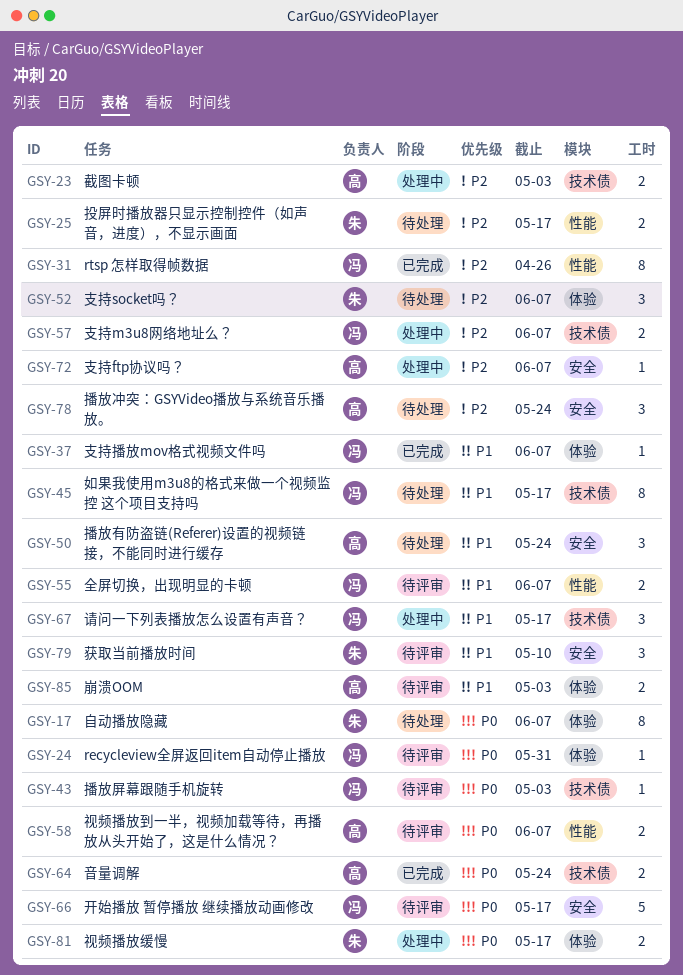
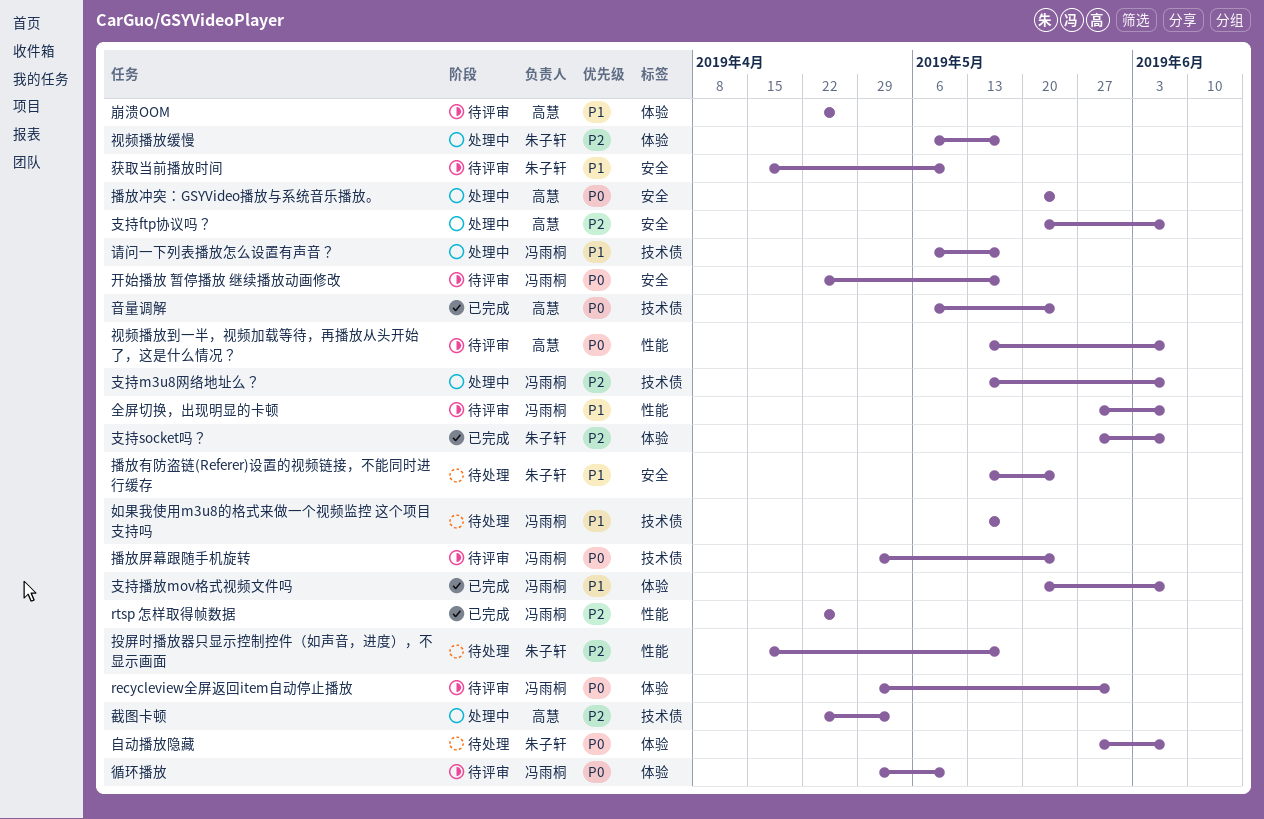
崩溃OOM, due: May 3 -> Apr 26
循环播放: none -> present
播放冲突：GSYVideo播放与系统音乐播放。, status: 待处理 -> 处理中
播放冲突：GSYVideo播放与系统音乐播放。, priority: P2 -> P0
播放屏幕跟随手机旋转, due: May 3 -> May 24
播放有防盗链(Referer)设置的视频链接，不能同时进行缓存, owner: 高慧 -> 朱子轩
支持socket吗？, status: 待处理 -> 已完成
视频播放缓慢, priority: P0 -> P2

